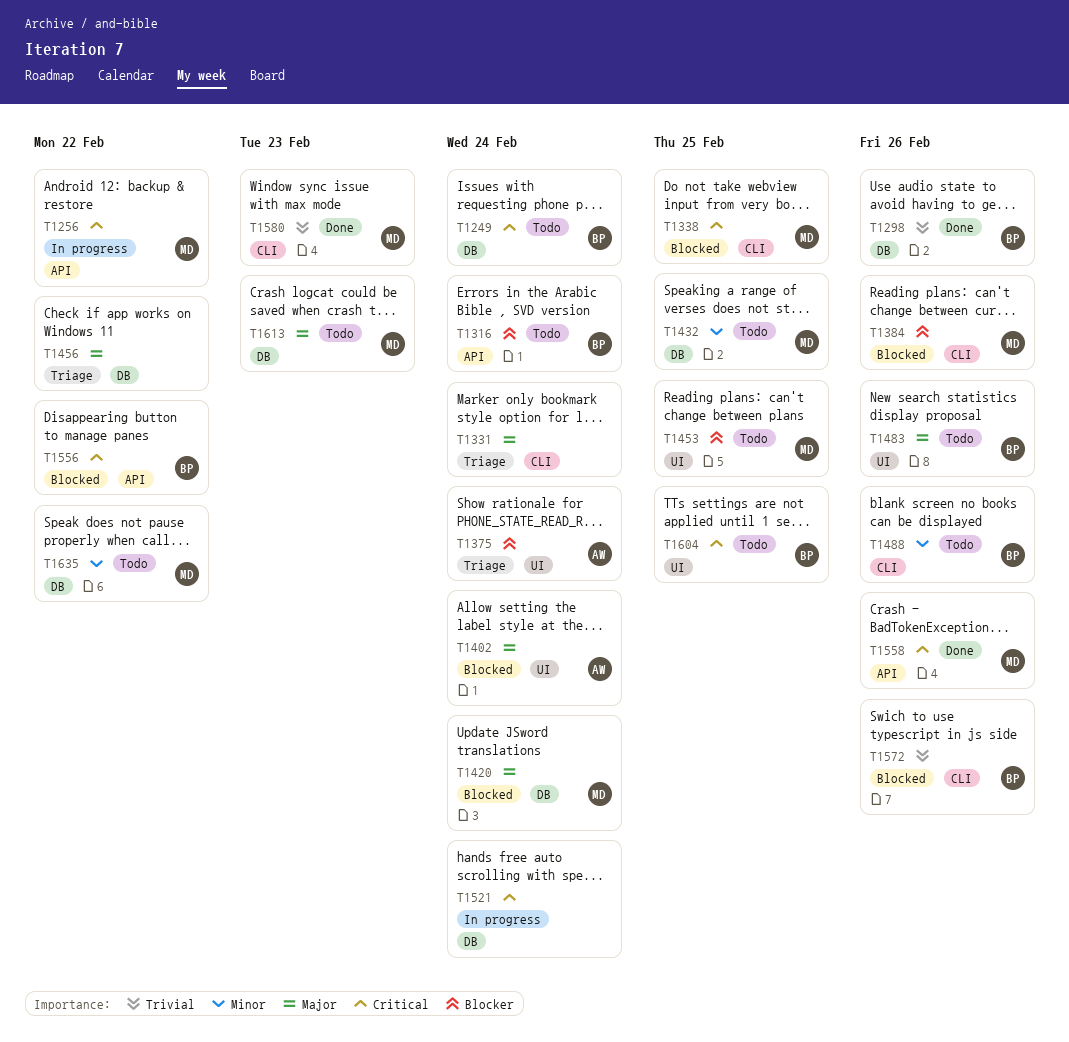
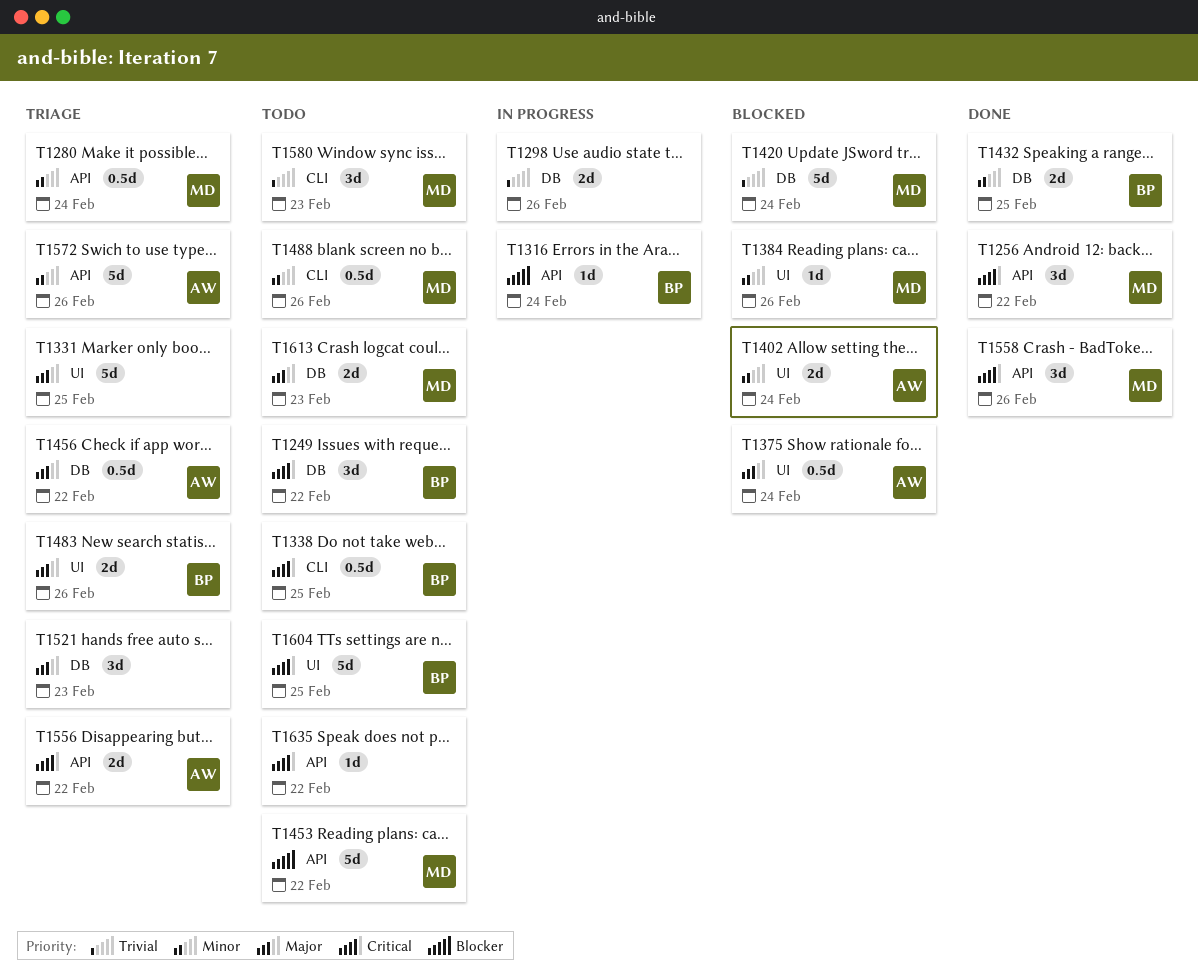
T1249, due: Feb 24 -> Feb 22
T1256, status: In progress -> Done
T1280: none -> present
T1298, status: Done -> In progress
T1298, owner: BP -> none
T1316, status: Todo -> In progress
T1331, label: CLI -> UI
T1331, due: Feb 24 -> Feb 25
T1338, status: Blocked -> Todo
T1338, owner: MD -> BP
T1375, status: Triage -> Blocked
T1375, priority: Blocker -> Major
T1384, priority: Blocker -> Minor
T1384, label: CLI -> UI
T1402, priority: Major -> Minor
T1420, priority: Major -> Trivial
T1432, status: Todo -> Done
T1432, owner: MD -> BP
T1453, label: UI -> API
T1453, due: Feb 25 -> Feb 22
T1456, owner: none -> AW
T1483, status: Todo -> Triage
T1488, owner: BP -> MD
T1521, status: In progress -> Triage
T1521, priority: Critical -> Major
T1521, due: Feb 24 -> Feb 23
T1556, status: Blocked -> Triage
T1556, owner: BP -> AW
T1572, status: Blocked -> Triage
T1572, owner: BP -> AW
T1572, priority: Trivial -> Minor
T1572, label: CLI -> API
T1580, status: Done -> Todo
T1635, owner: MD -> none
T1635, priority: Minor -> Critical
T1635, label: DB -> API

